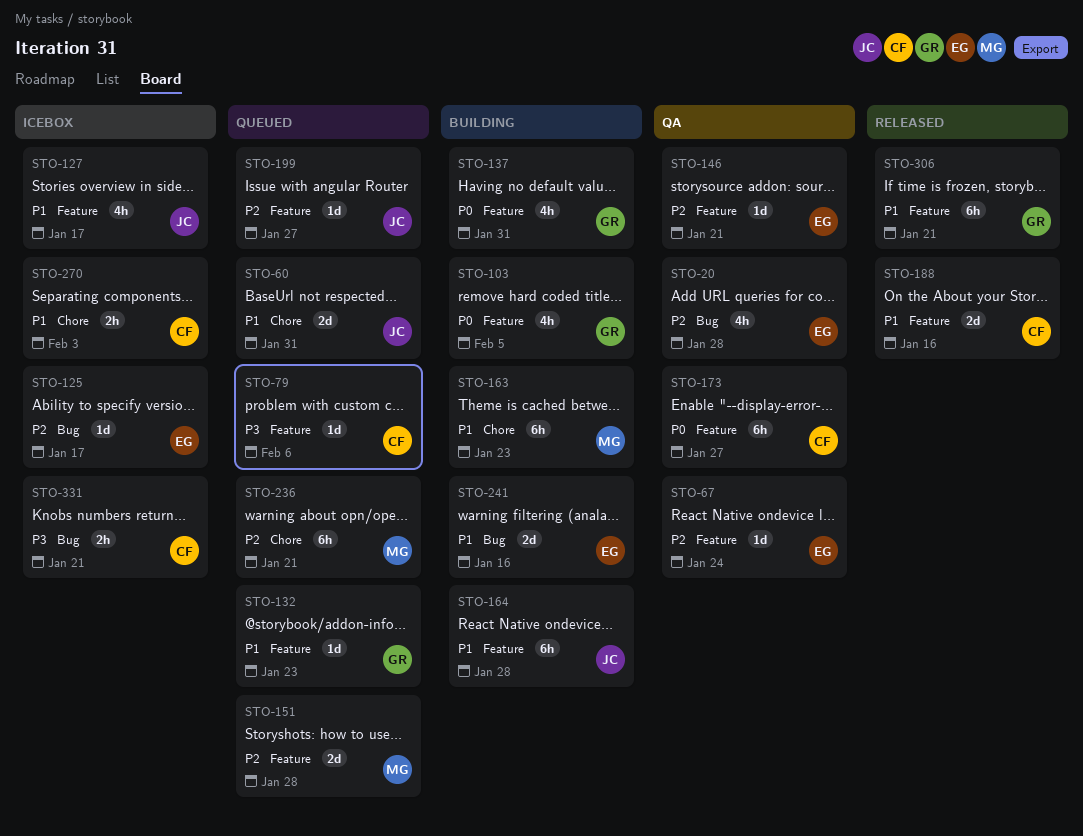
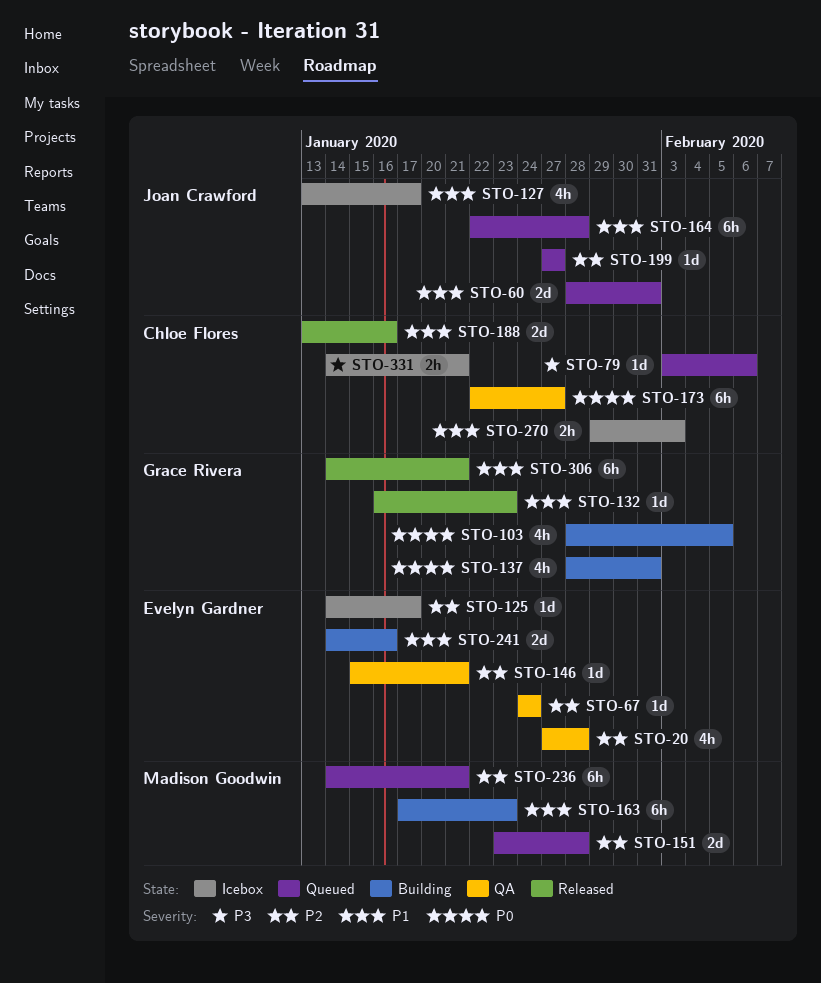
STO-132, status: Queued -> Released
STO-164, status: Building -> Queued

